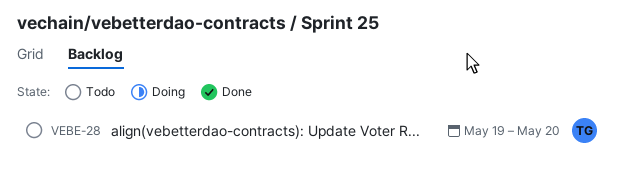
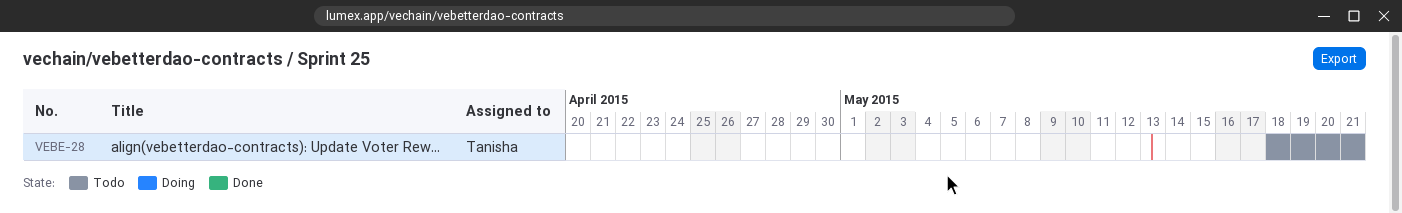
VEBE-28, start: May 19 -> May 18
VEBE-28, due: May 20 -> May 21

